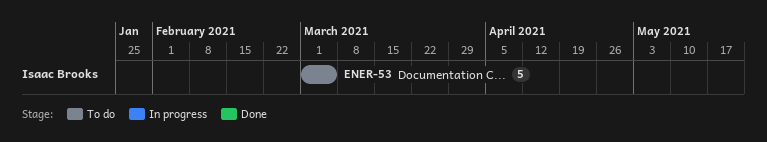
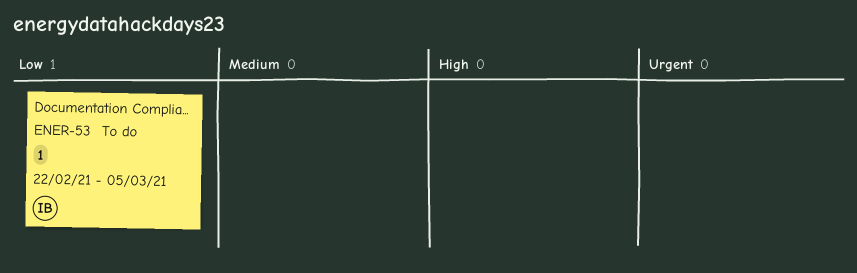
ENER-53, estimate: 5 -> 1
ENER-53, start: Mar 1 -> Feb 22

